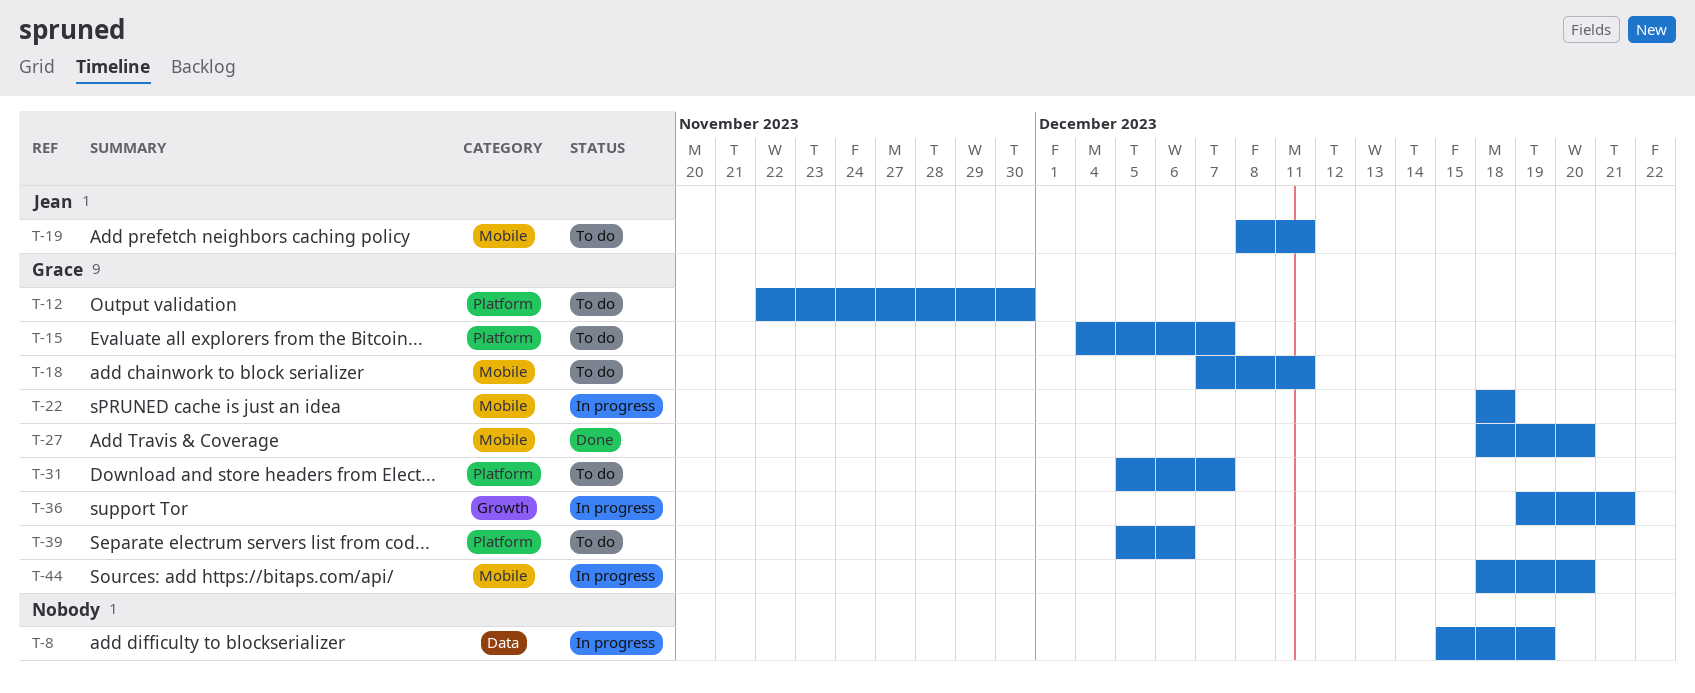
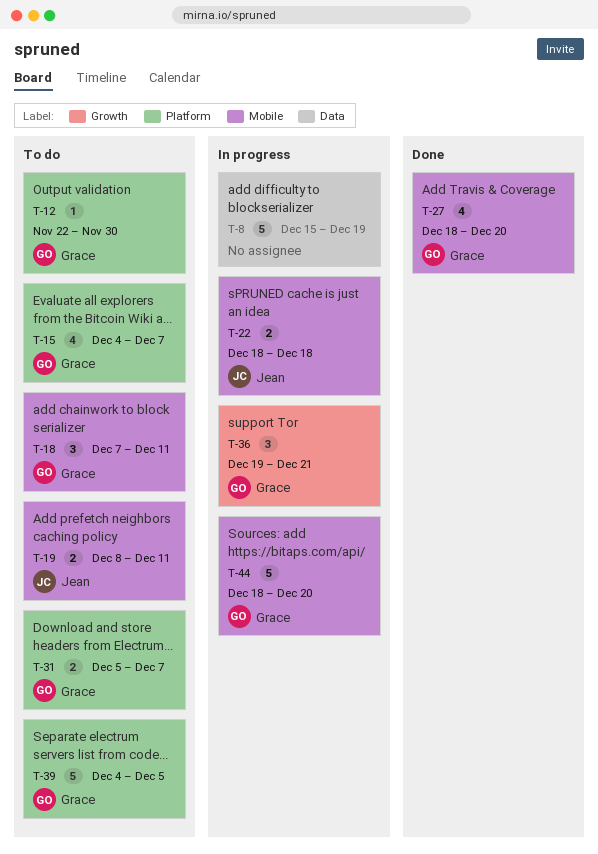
T-22, owner: Grace -> Jean
T-39, start: Dec 5 -> Dec 4
T-39, due: Dec 6 -> Dec 5

